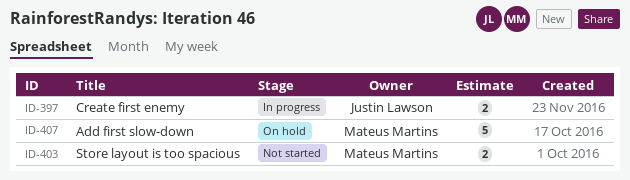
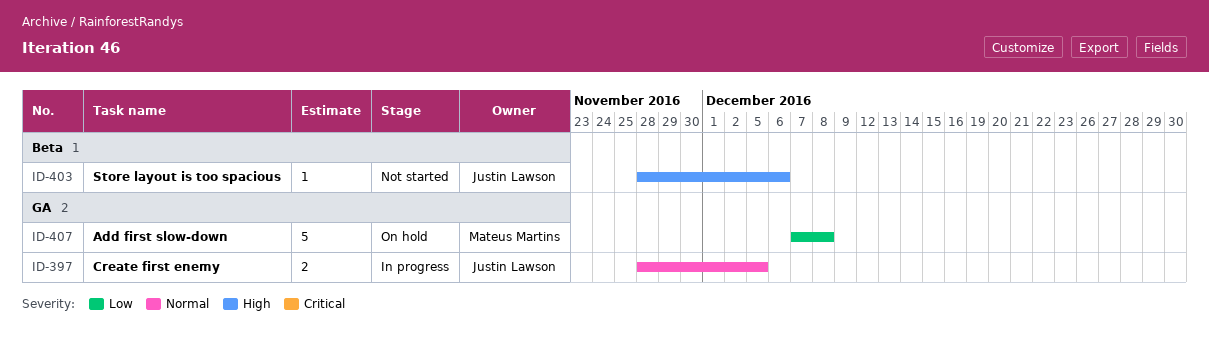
ID-403, owner: Mateus Martins -> Justin Lawson
ID-403, estimate: 2 -> 1

